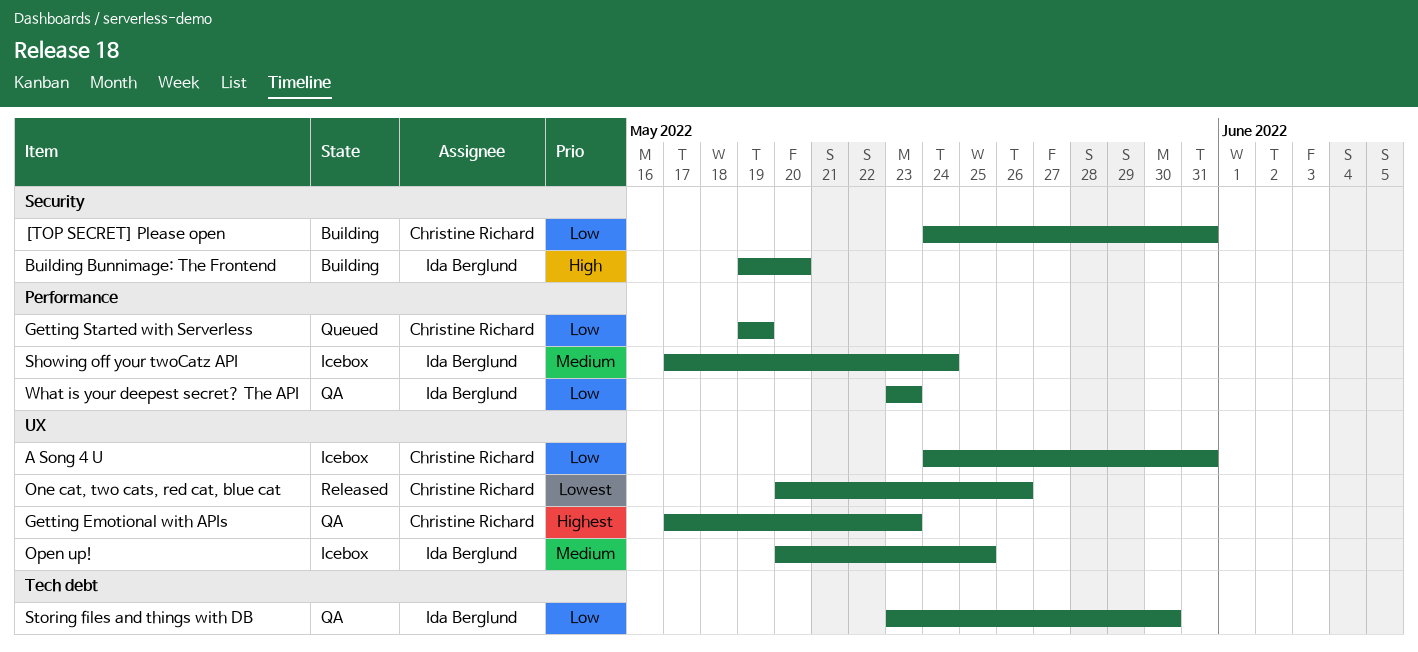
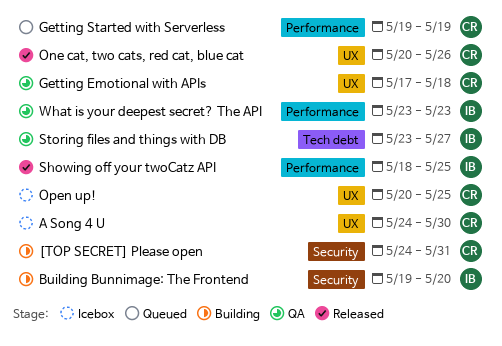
A Song 4 U, due: May 31 -> May 30
Getting Emotional with APIs, due: May 23 -> May 18
Open up!, owner: Ida Berglund -> Christine Richard
Showing off your twoCatz API, status: Icebox -> Released
Showing off your twoCatz API, start: May 17 -> May 18
Showing off your twoCatz API, due: May 24 -> May 25
Storing files and things with DB, due: May 30 -> May 27

